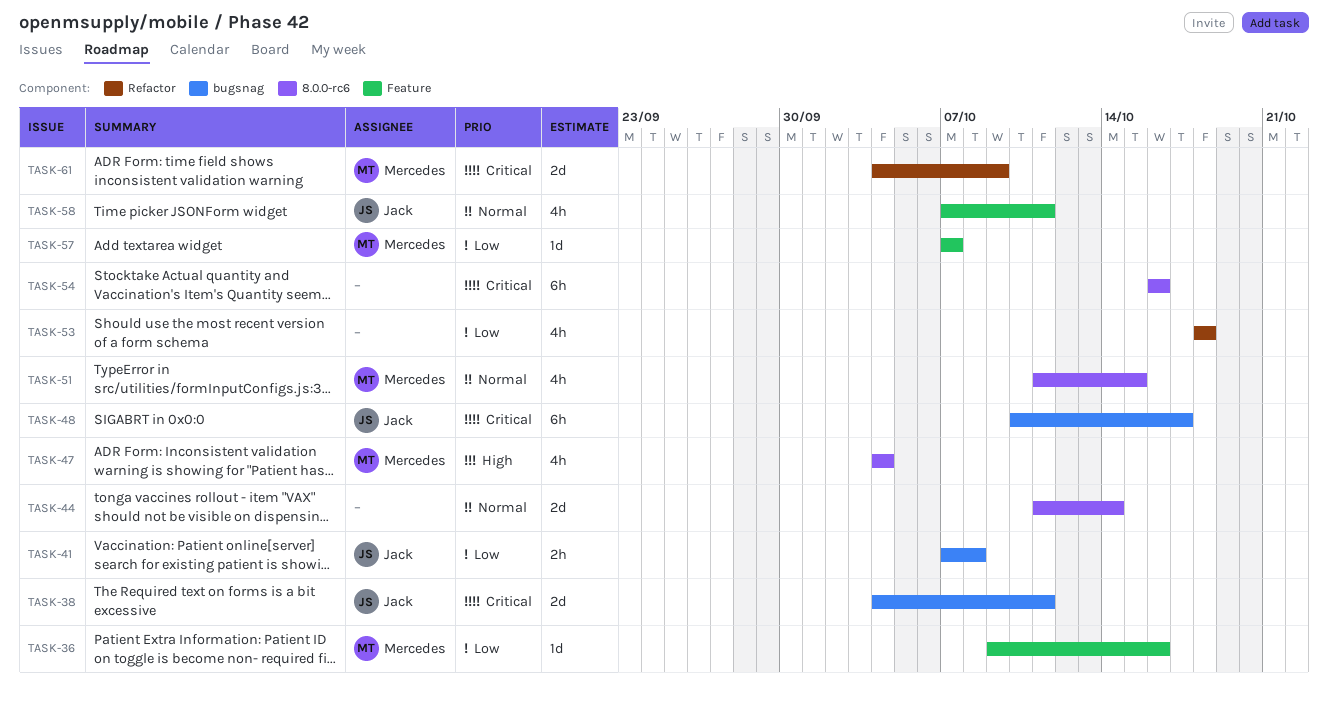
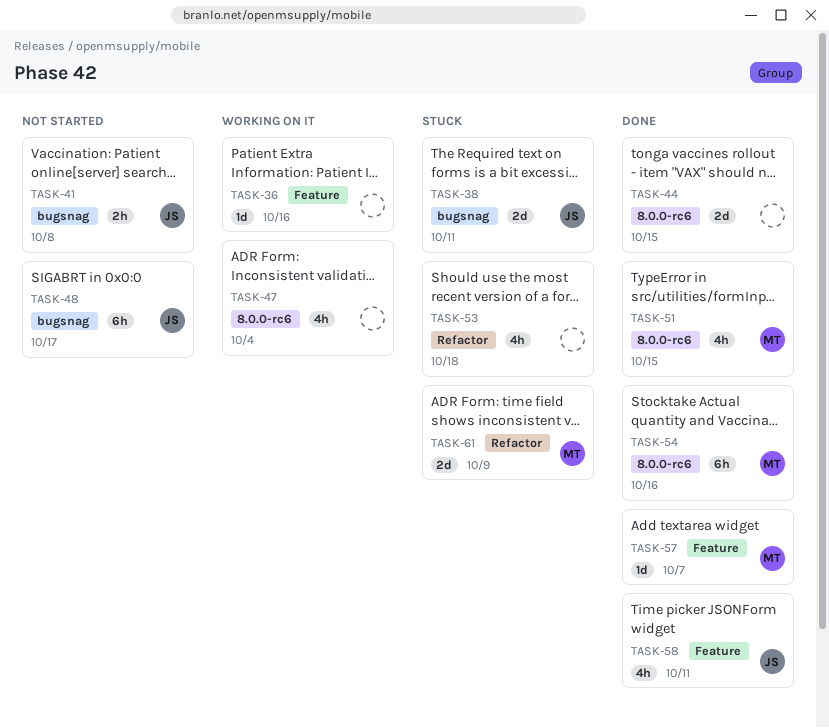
TASK-36, owner: Mercedes -> none
TASK-44, due: Oct 14 -> Oct 15
TASK-47, owner: Mercedes -> none
TASK-54, owner: none -> Mercedes

